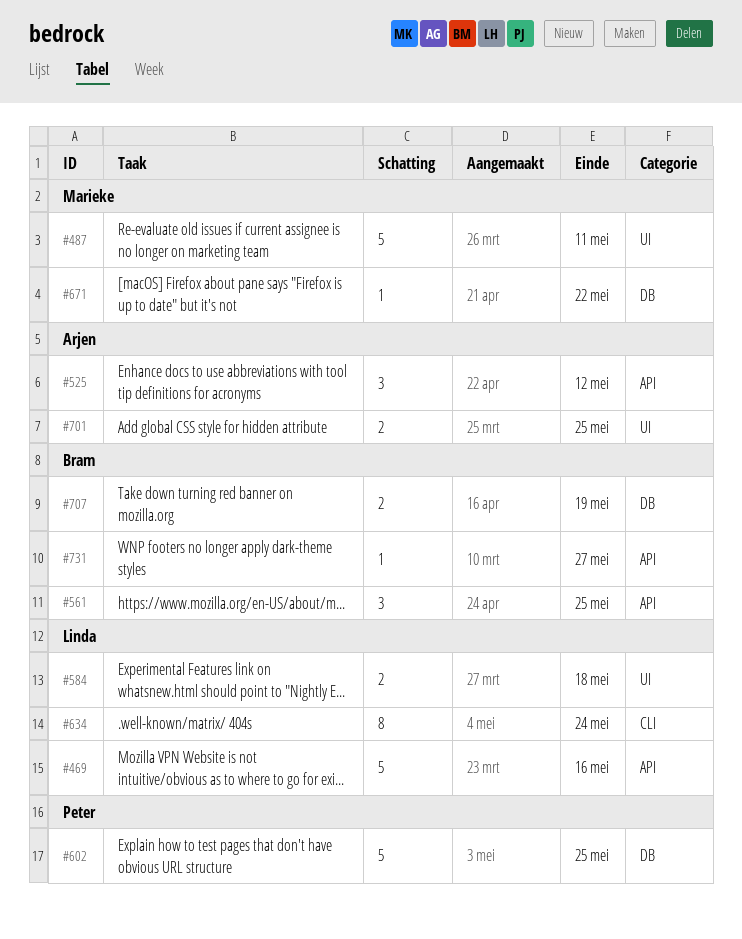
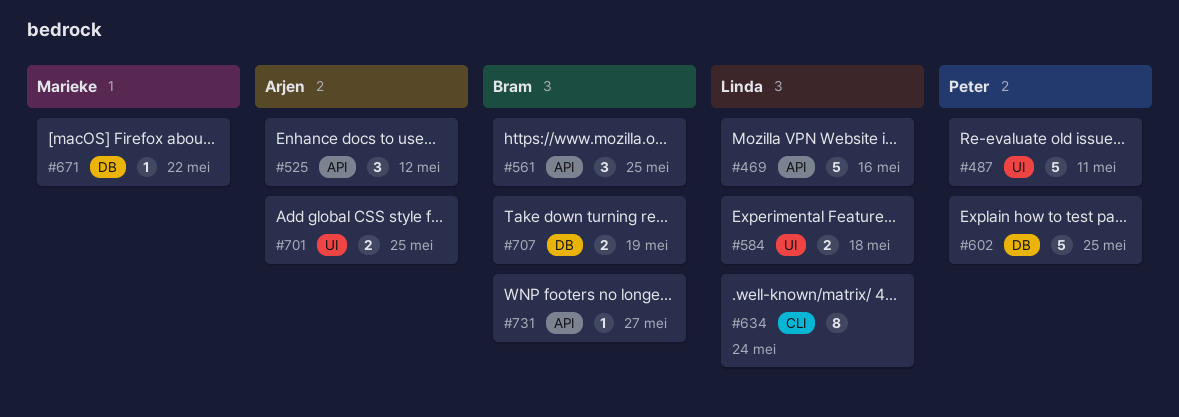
#487, owner: Marieke -> Peter

